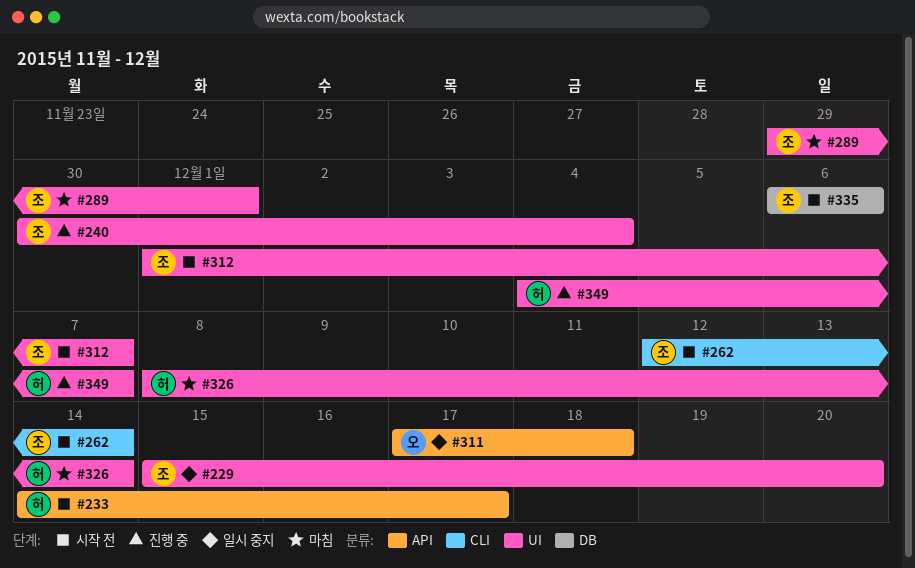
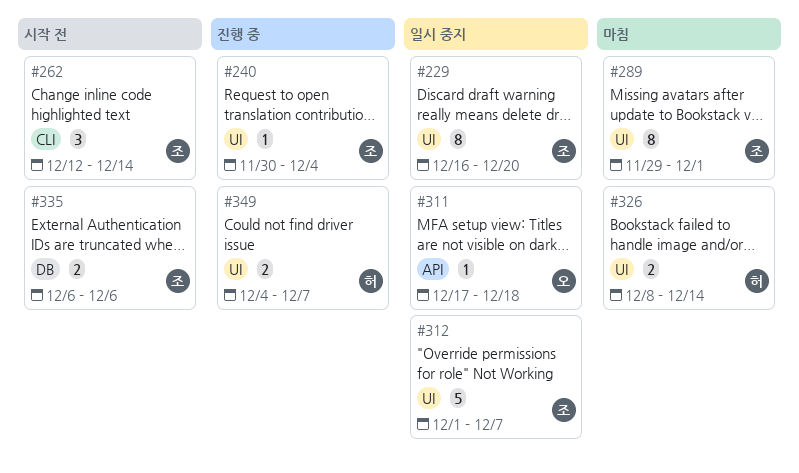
#229, start: Dec 15 -> Dec 16
#233: present -> none
#312, status: 시작 전 -> 일시 중지

